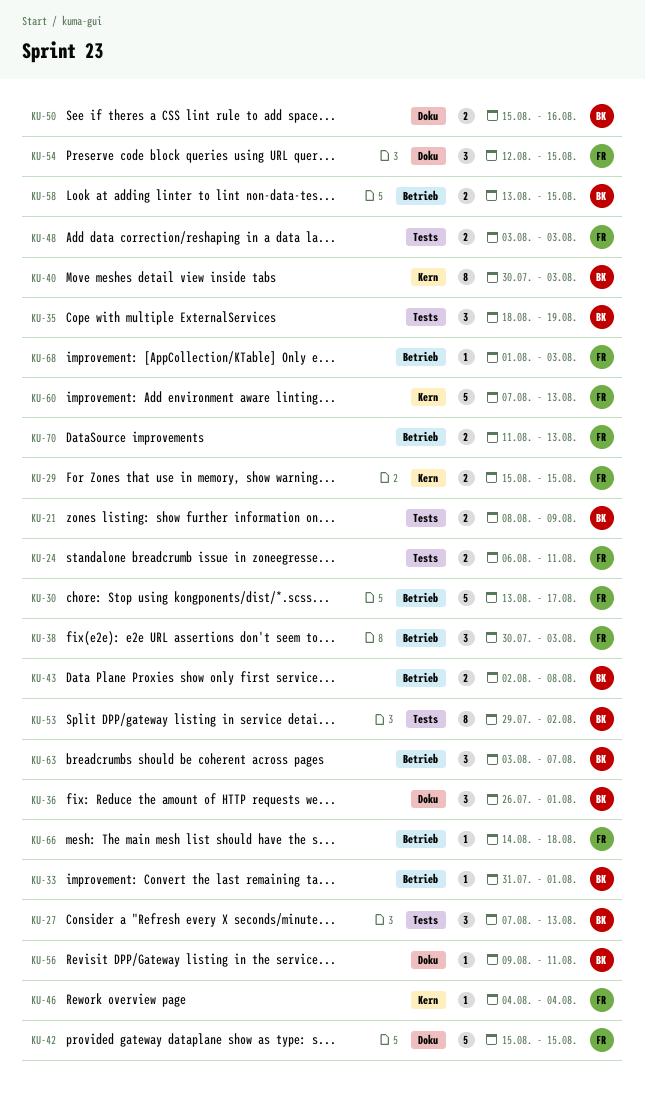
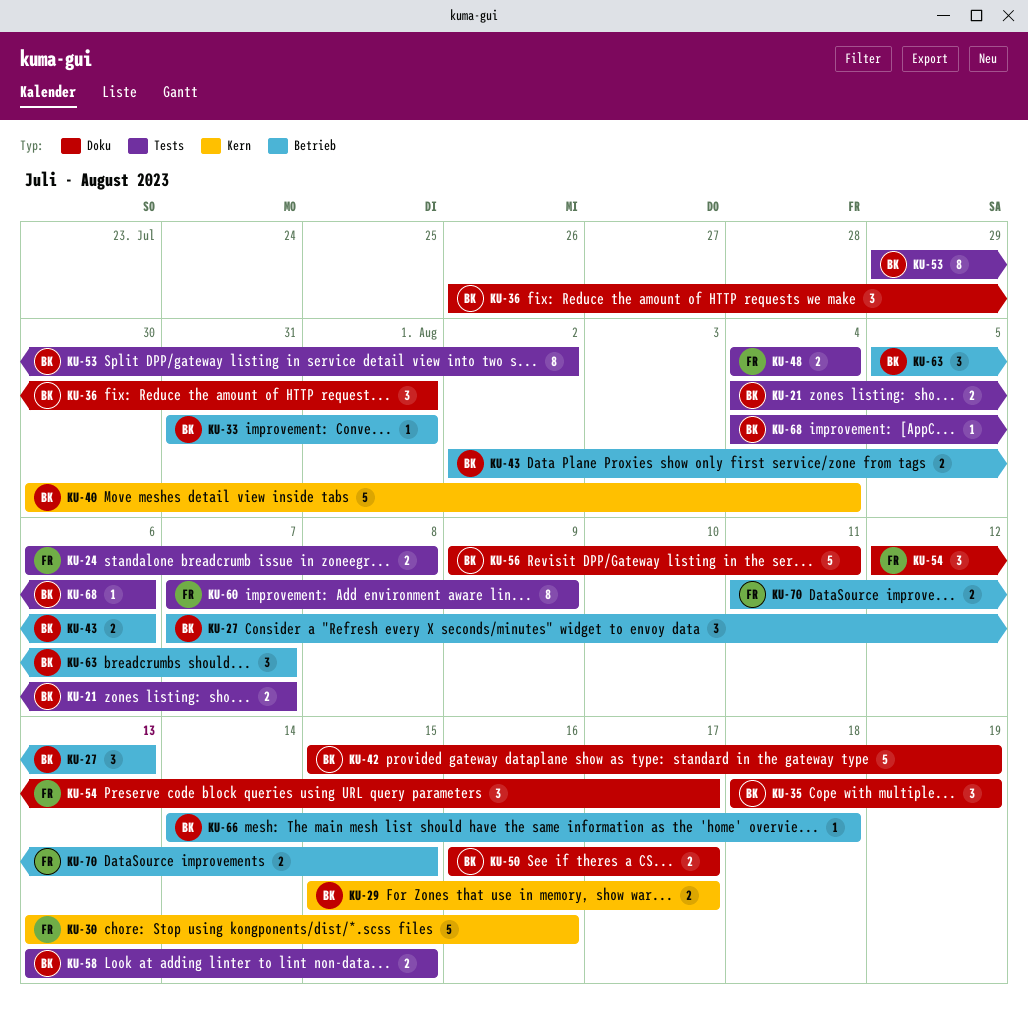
KU-21, start: Aug 8 -> Aug 4
KU-21, due: Aug 9 -> Aug 7
KU-24, due: Aug 11 -> Aug 8
KU-27, label: Tests -> Betrieb
KU-29, owner: FR -> BK
KU-29, due: Aug 15 -> Aug 17
KU-30, label: Betrieb -> Kern
KU-30, due: Aug 17 -> Aug 16
KU-35, label: Tests -> Doku
KU-38: present -> none
KU-40, estimate: 8 -> 5
KU-40, due: Aug 3 -> Aug 4
KU-42, owner: FR -> BK
KU-42, due: Aug 15 -> Aug 19
KU-43, due: Aug 8 -> Aug 6
KU-46: present -> none
KU-48, start: Aug 3 -> Aug 4
KU-48, due: Aug 3 -> Aug 4
KU-50, start: Aug 15 -> Aug 16
KU-50, due: Aug 16 -> Aug 17
KU-54, due: Aug 15 -> Aug 17
KU-56, estimate: 1 -> 5
KU-58, label: Betrieb -> Tests
KU-60, label: Kern -> Tests
KU-60, estimate: 5 -> 8
KU-60, due: Aug 13 -> Aug 9
KU-63, start: Aug 3 -> Aug 5
KU-66, owner: FR -> BK
KU-68, owner: FR -> BK
KU-68, label: Betrieb -> Tests
KU-68, start: Aug 1 -> Aug 4
KU-68, due: Aug 3 -> Aug 6
KU-70, due: Aug 13 -> Aug 15

